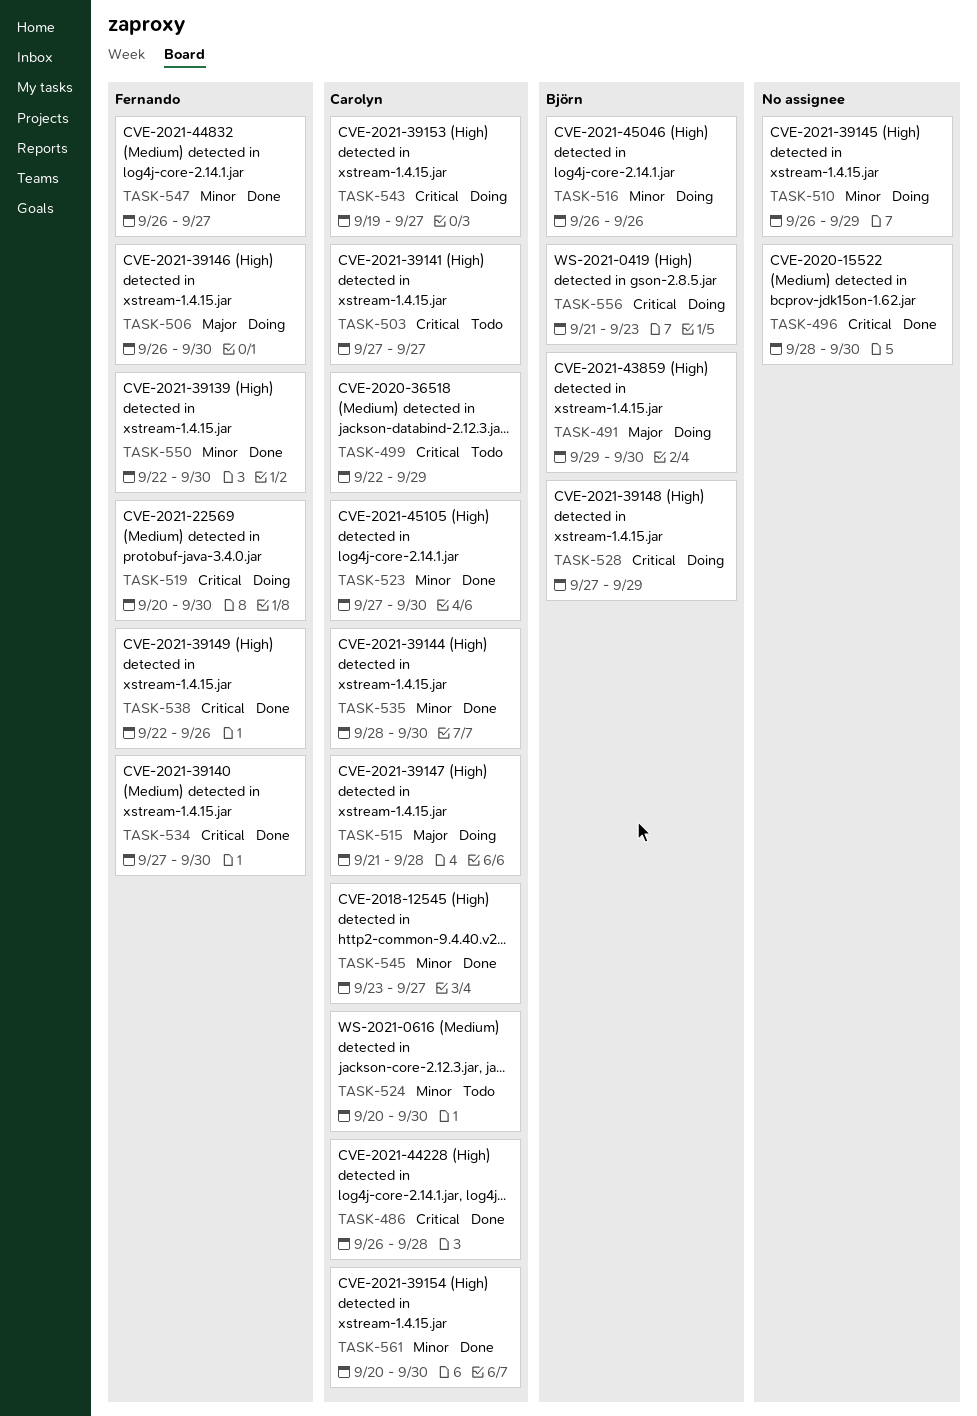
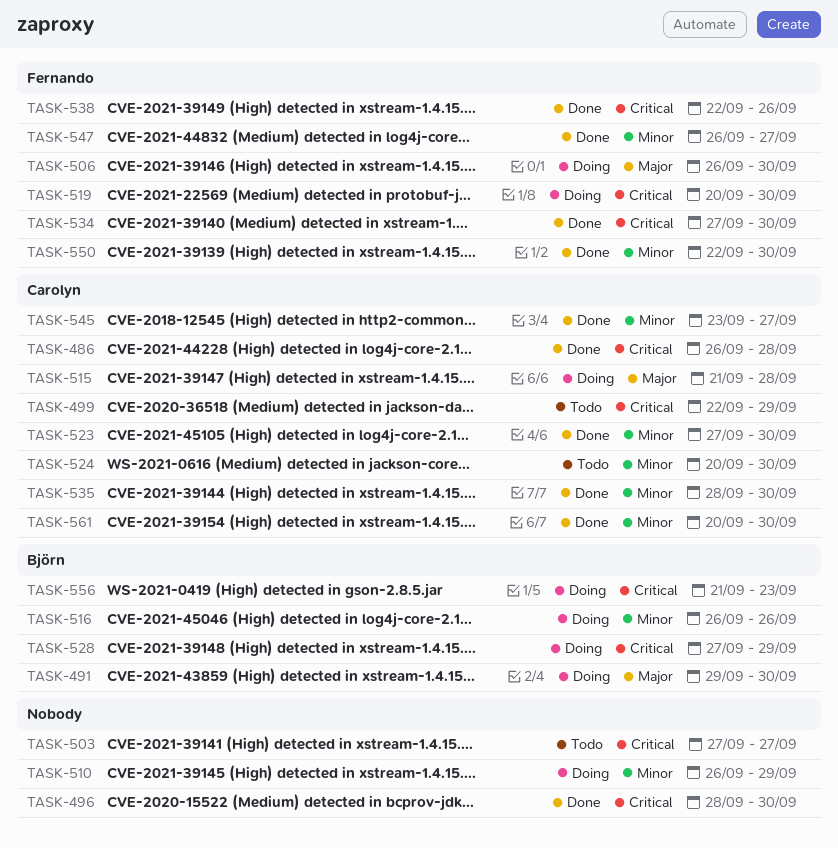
TASK-503, owner: Carolyn -> none
TASK-543: present -> none

